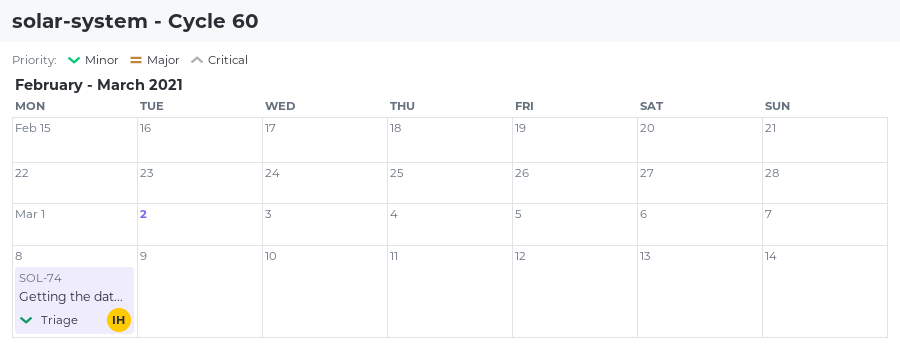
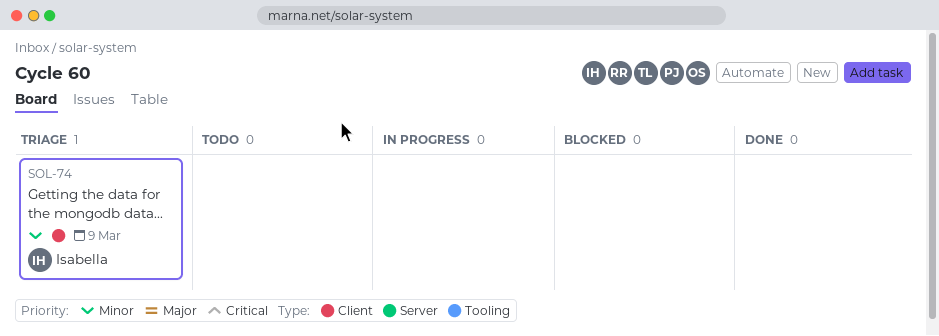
SOL-74, due: Mar 8 -> Mar 9

